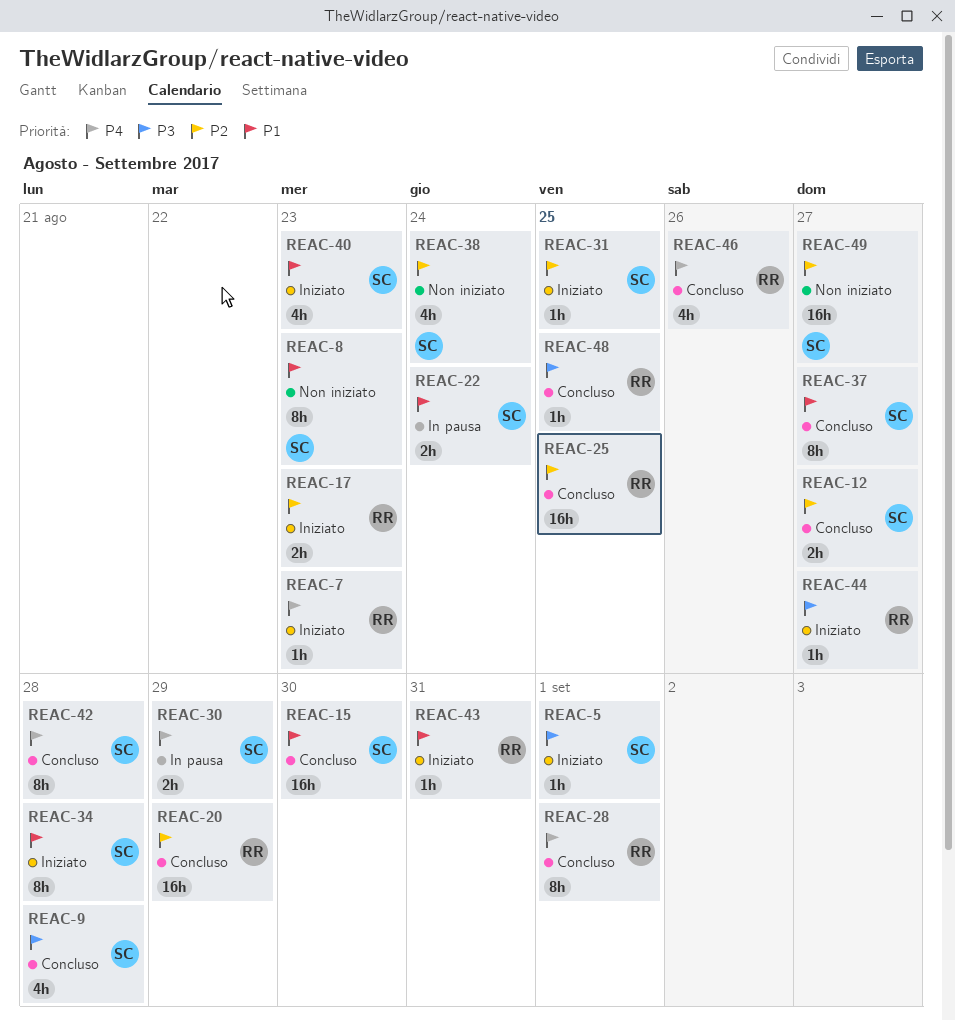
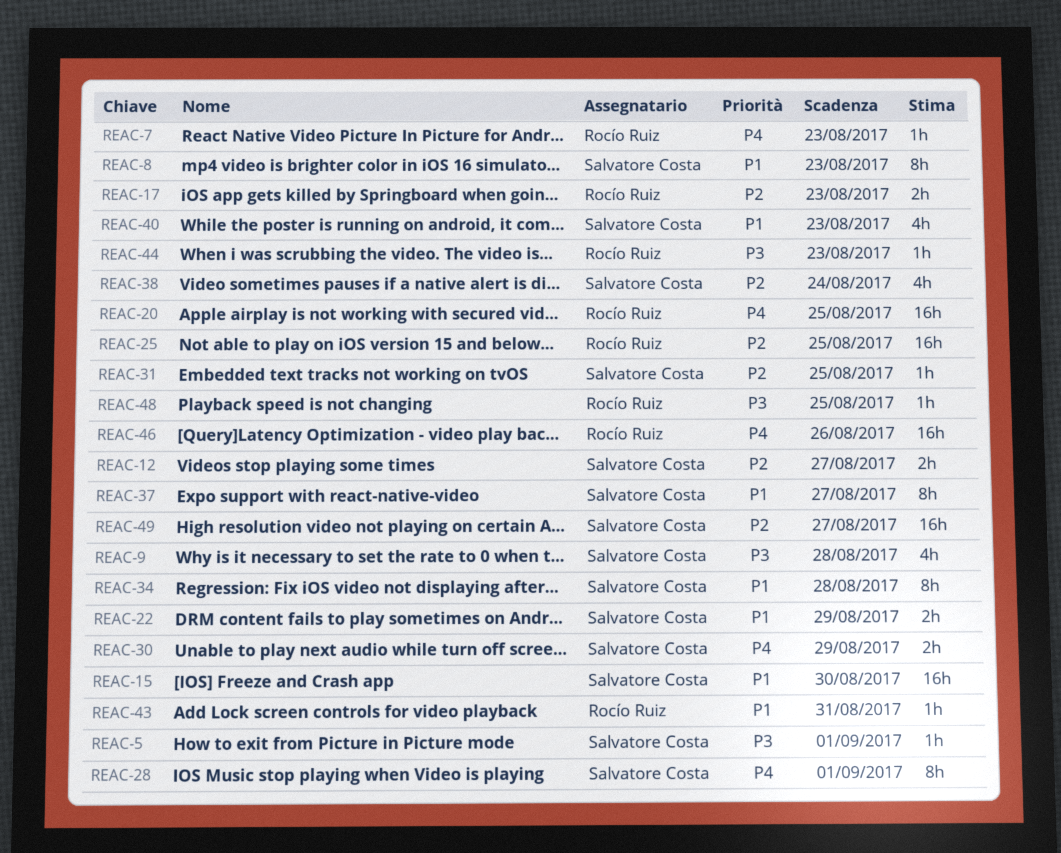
REAC-20, priority: P2 -> P4
REAC-20, due: Aug 29 -> Aug 25
REAC-22, due: Aug 24 -> Aug 29
REAC-28, owner: Rocío Ruiz -> Salvatore Costa
REAC-42: present -> none
REAC-44, due: Aug 27 -> Aug 23
REAC-46, estimate: 4h -> 16h

